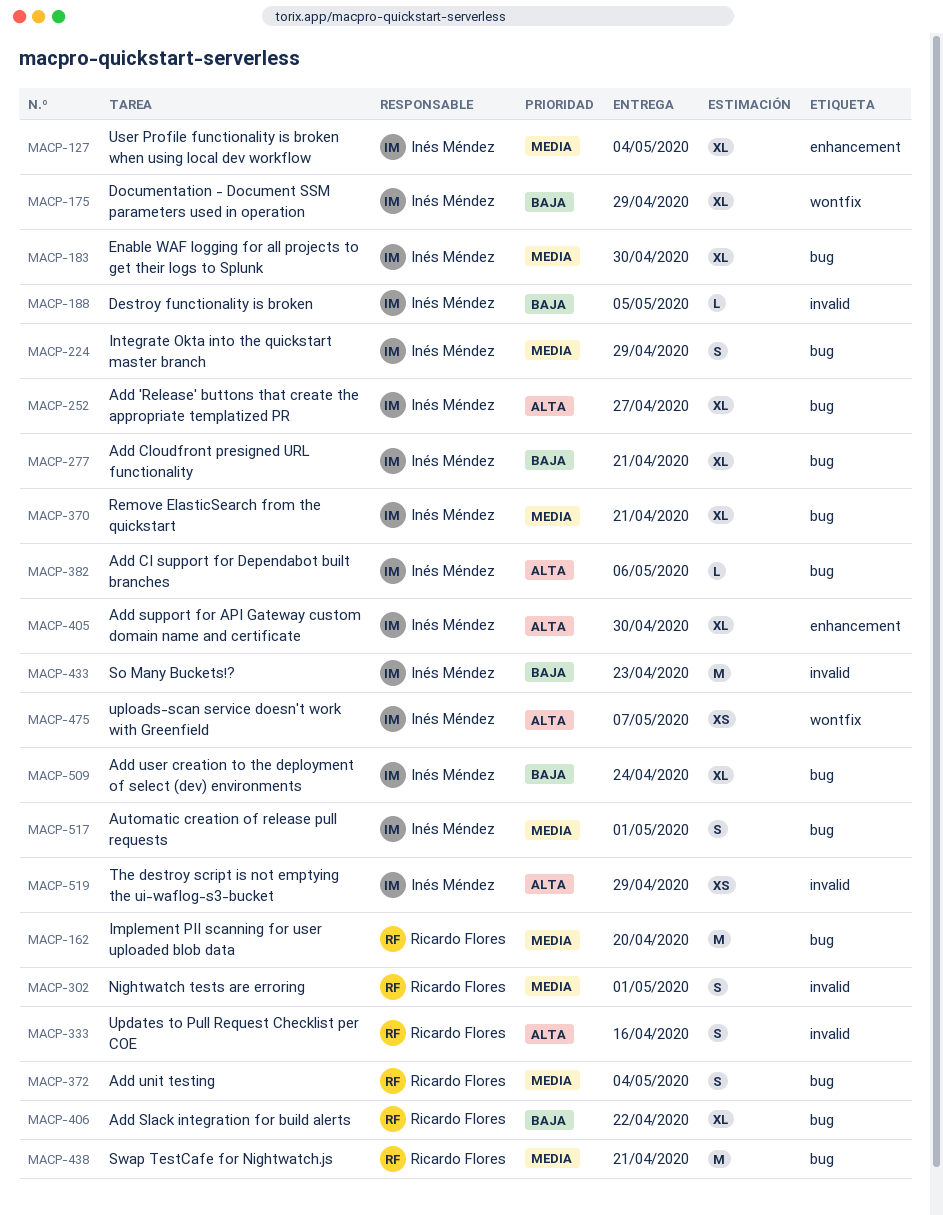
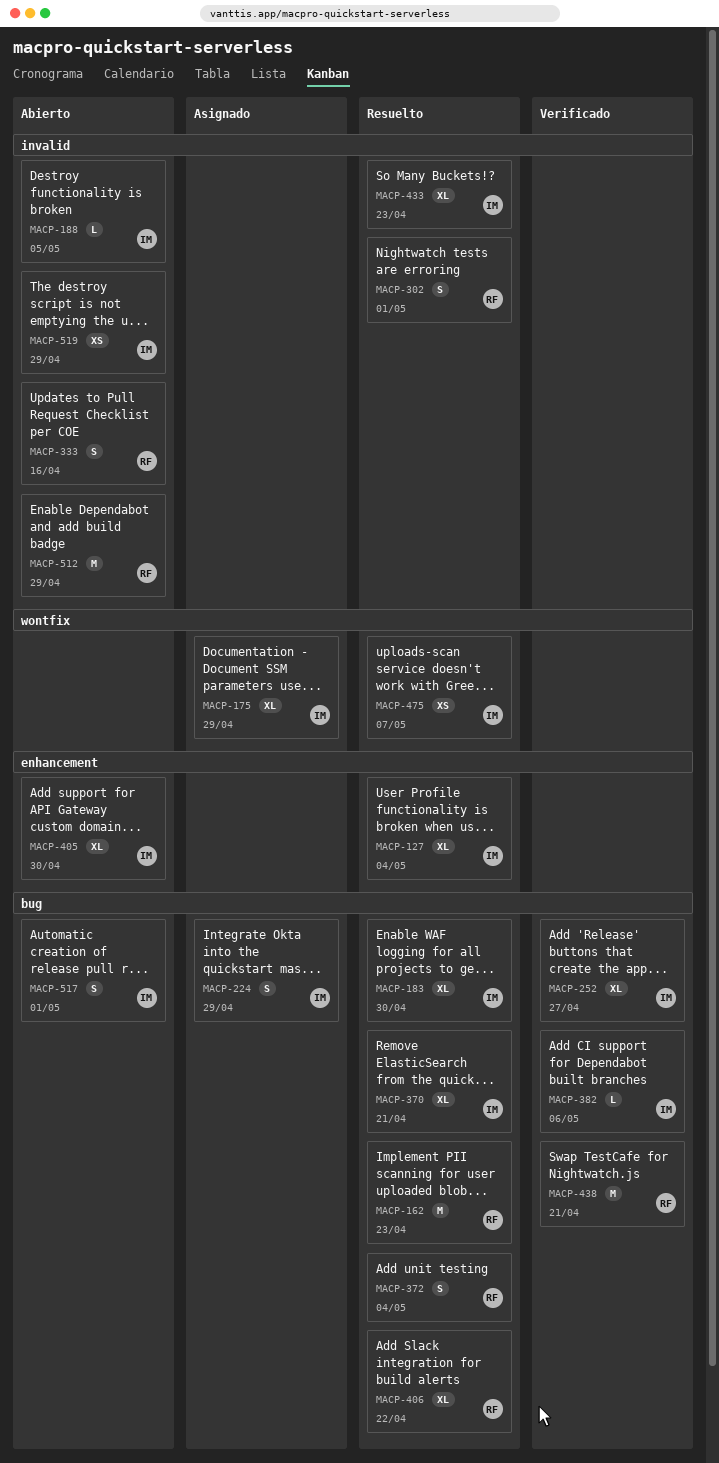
MACP-162, due: Apr 20 -> Apr 23
MACP-277: present -> none
MACP-433, estimate: M -> XL
MACP-509: present -> none
MACP-512: none -> present

